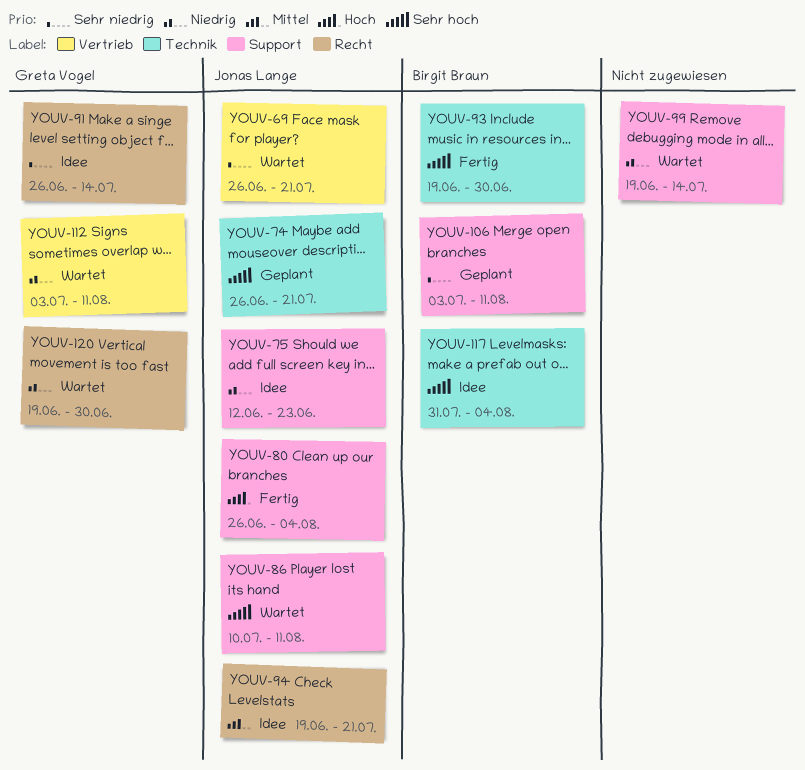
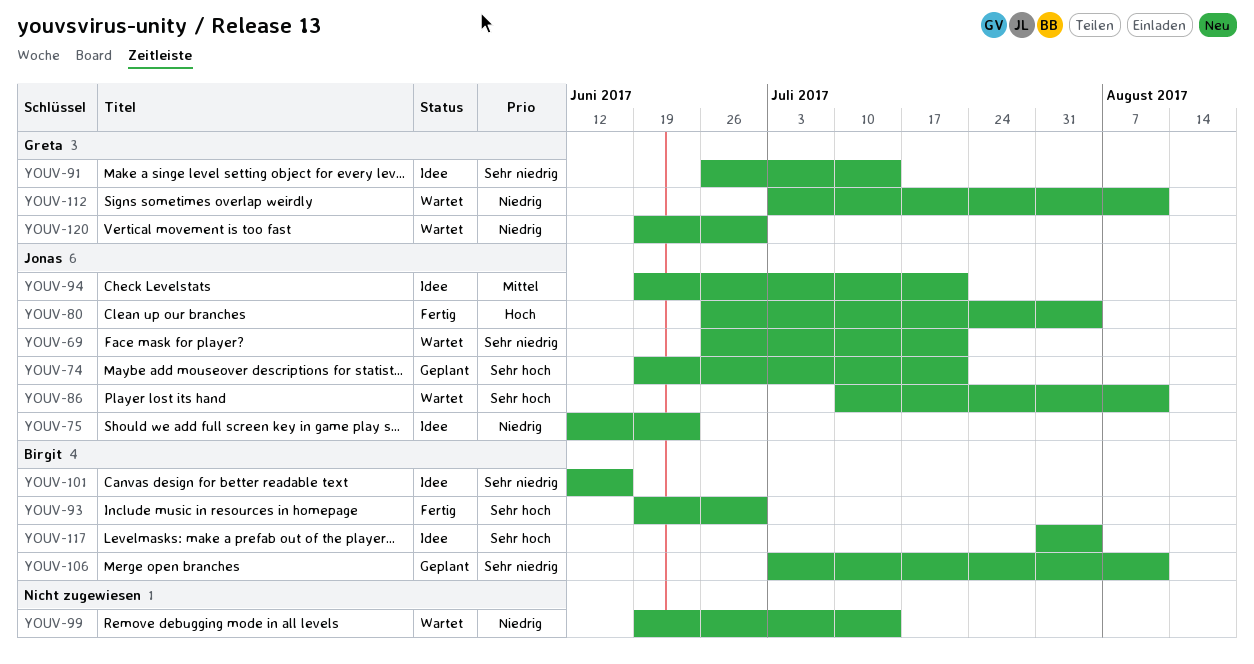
YOUV-74, start: Jun 26 -> Jun 19
YOUV-101: none -> present

